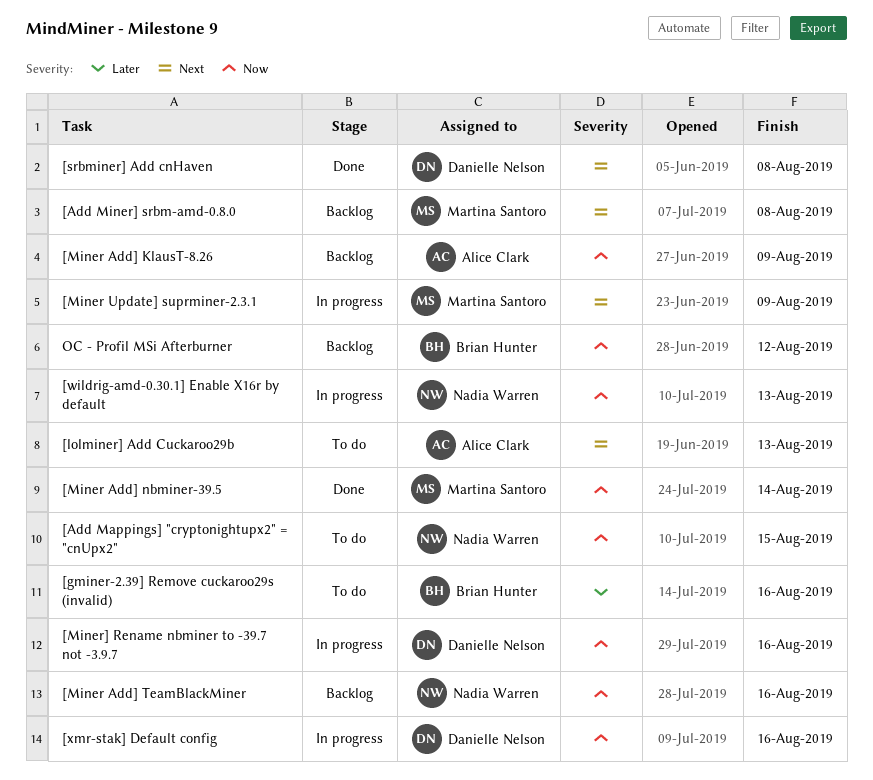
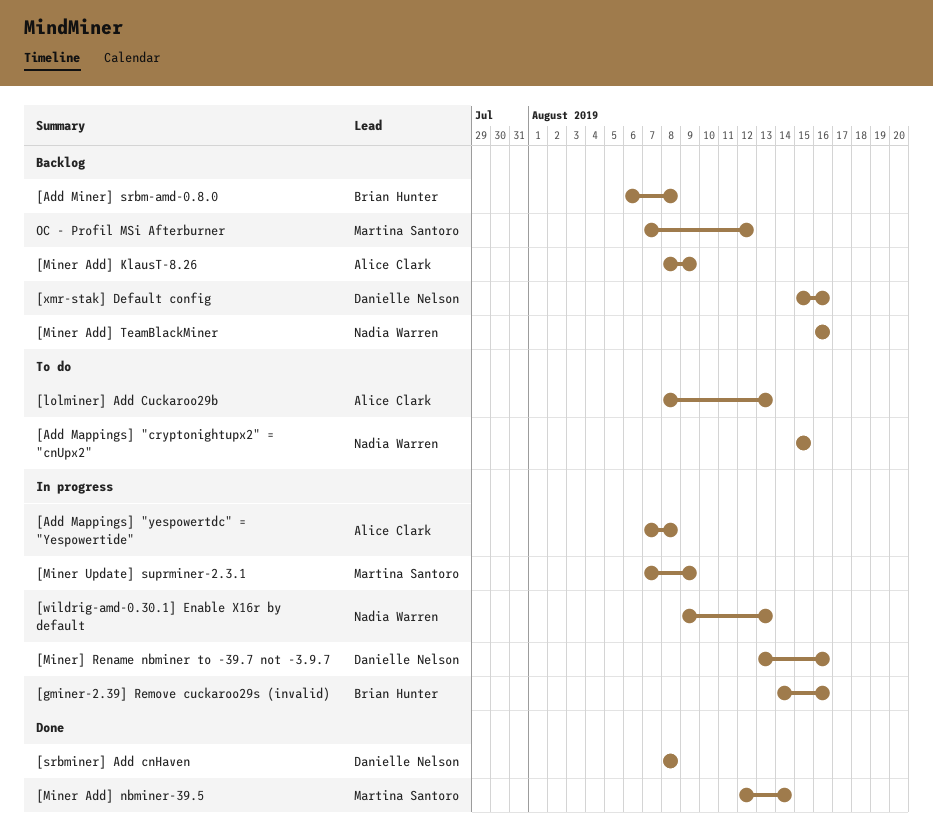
[Add Mappings] "yespowertdc" = "Yespowertide": none -> present
[Add Miner] srbm-amd-0.8.0, owner: Martina Santoro -> Brian Hunter
[gminer-2.39] Remove cuckaroo29s (invalid), status: To do -> In progress
[xmr-stak] Default config, status: In progress -> Backlog
OC - Profil MSi Afterburner, owner: Brian Hunter -> Martina Santoro

